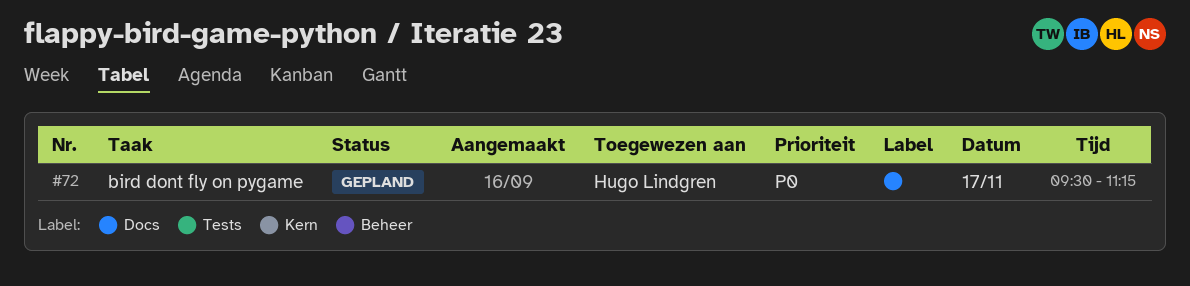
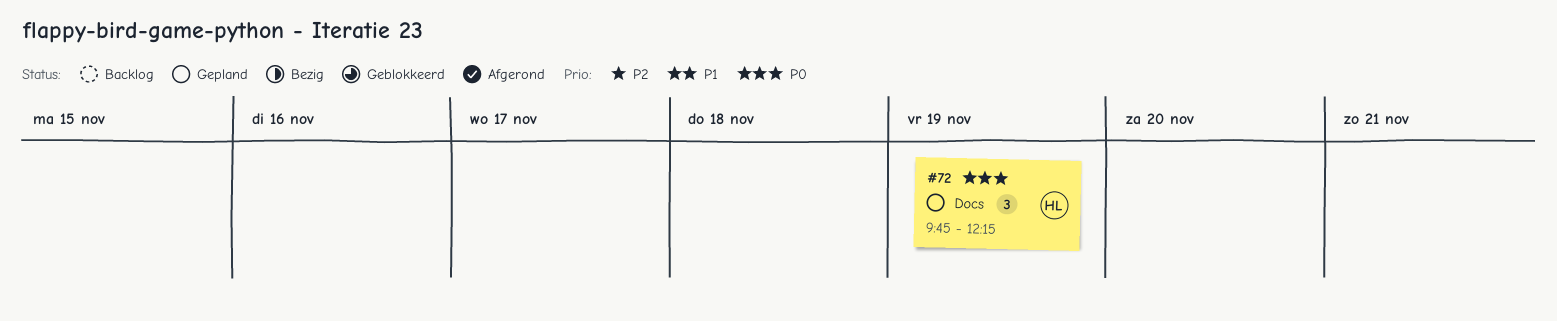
#72, day: Nov 17 -> Nov 19
#72, begins: 09:30 -> 09:45
#72, ends: 11:15 -> 12:15

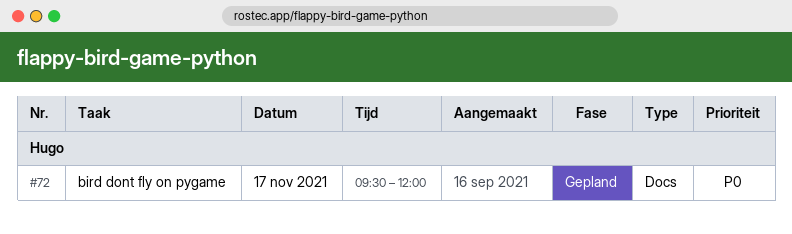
#72, day: Nov 19 -> Nov 17
#72, begins: 09:45 -> 09:30
#72, ends: 12:15 -> 12:00

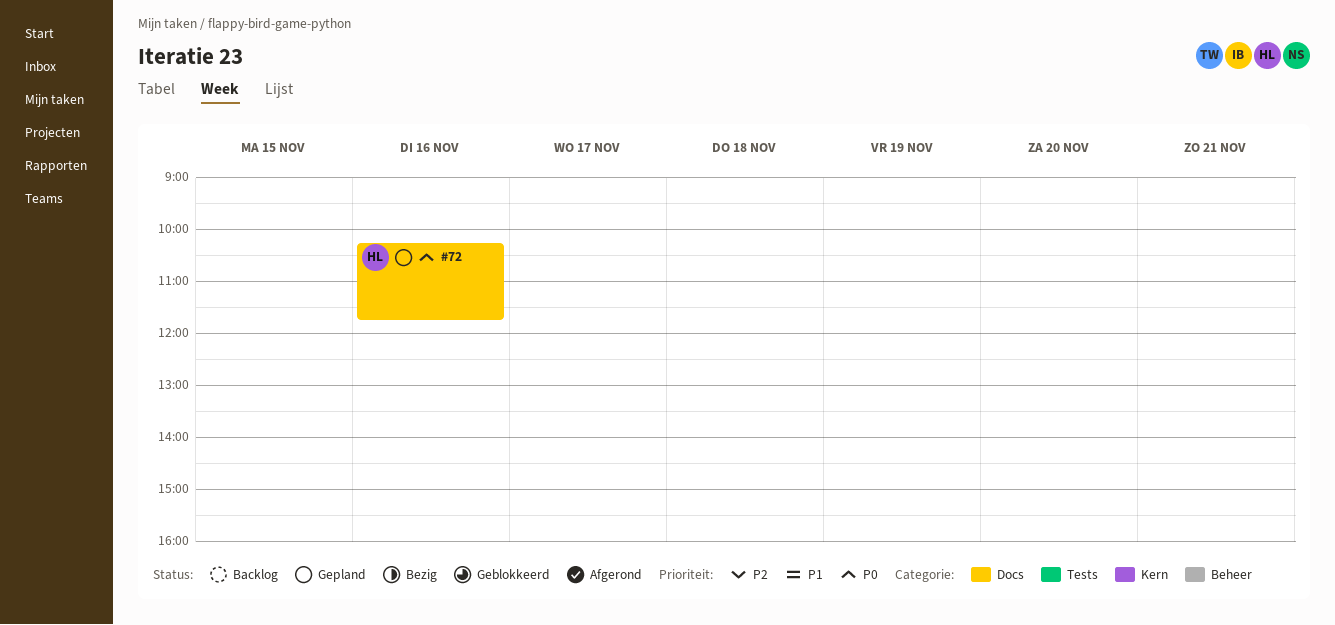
#72, day: Nov 17 -> Nov 16
#72, begins: 09:30 -> 10:15
#72, ends: 12:00 -> 11:45

